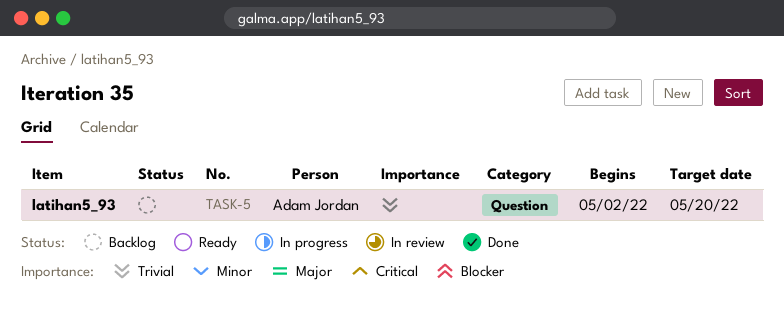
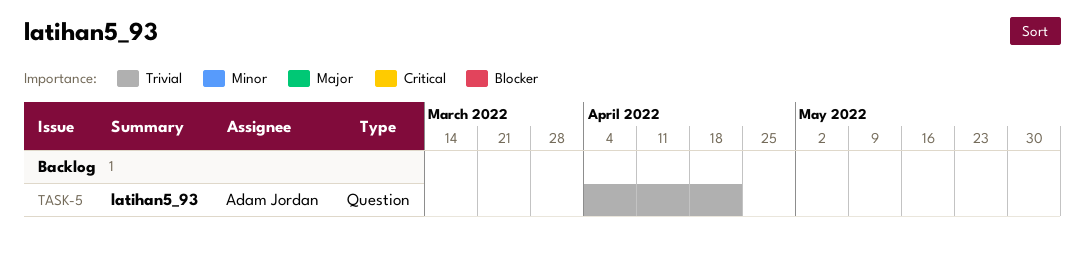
TASK-5, start: May 2 -> Apr 4
TASK-5, due: May 20 -> Apr 22

